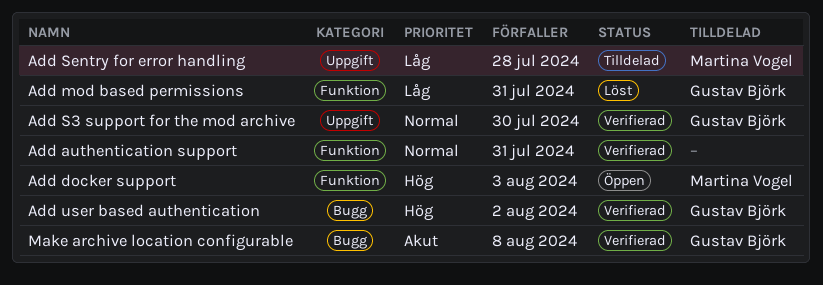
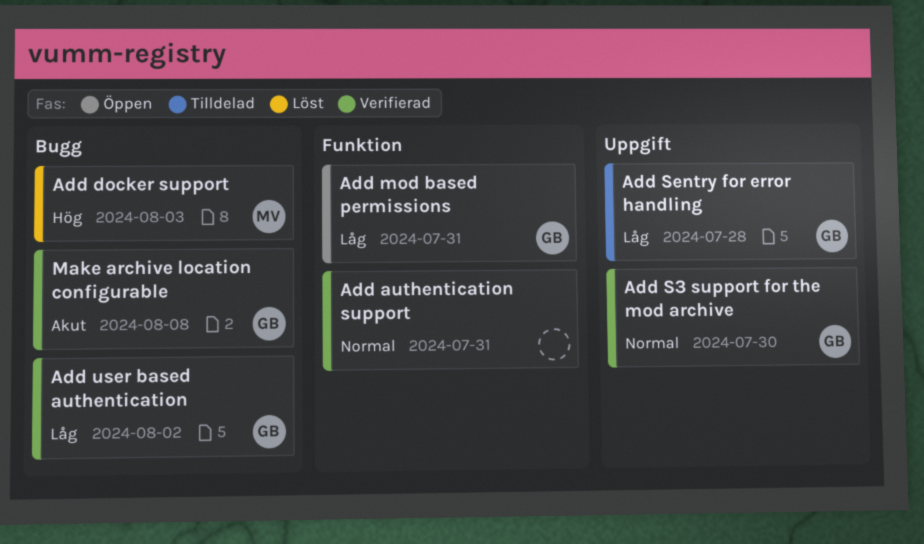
Add docker support, status: Öppen -> Löst
Add docker support, label: Funktion -> Bugg
Add mod based permissions, status: Löst -> Öppen
Add Sentry for error handling, owner: Martina Vogel -> Gustav Björk
Add user based authentication, priority: Hög -> Låg

